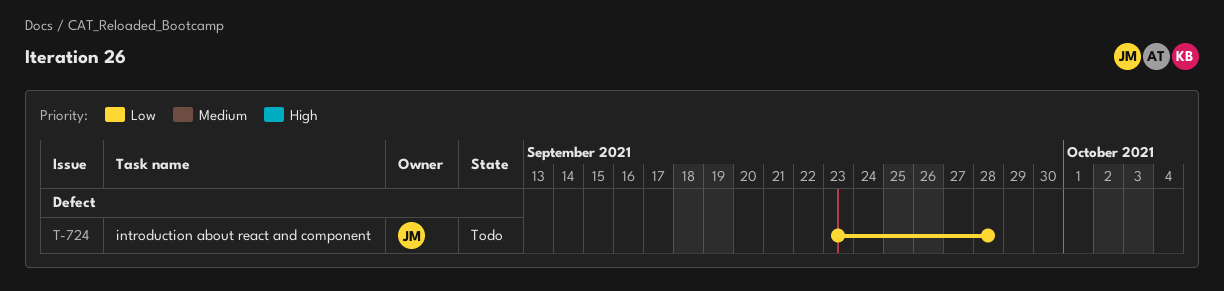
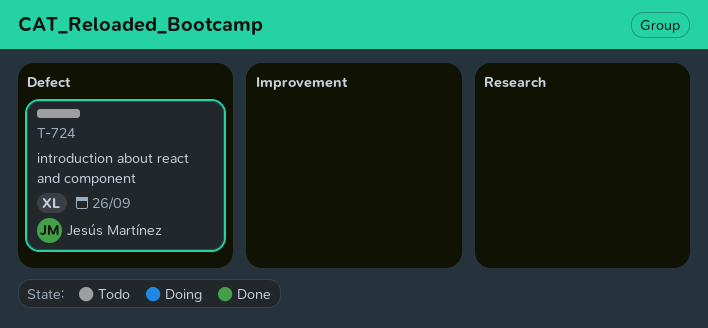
T-724, due: Sep 28 -> Sep 26

